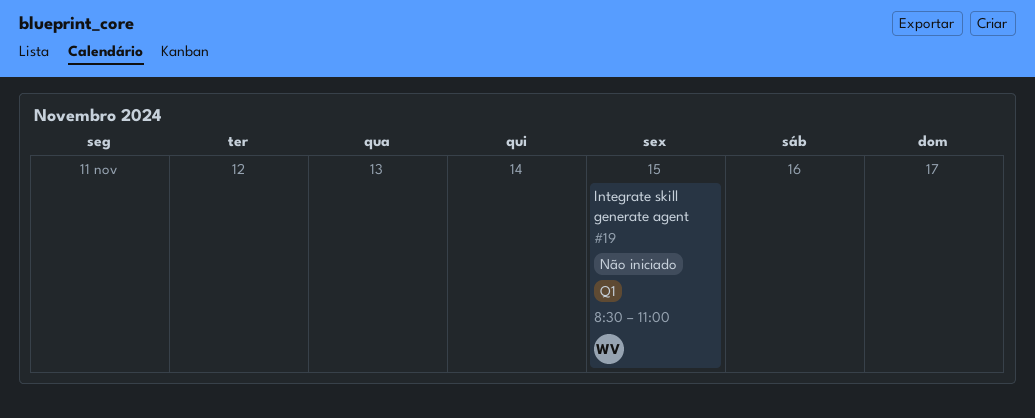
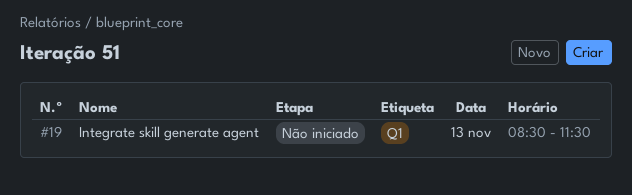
#19, day: Nov 15 -> Nov 13
#19, ends: 11:00 -> 11:30

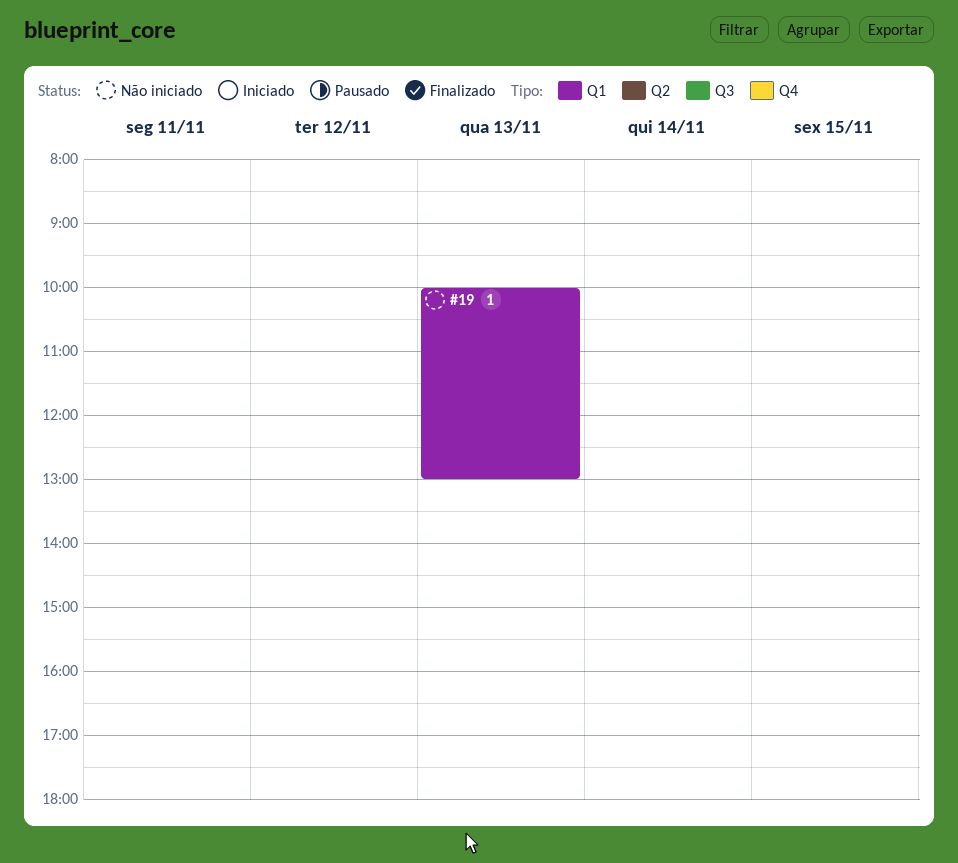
#19, begins: 08:30 -> 10:00
#19, ends: 11:30 -> 13:00

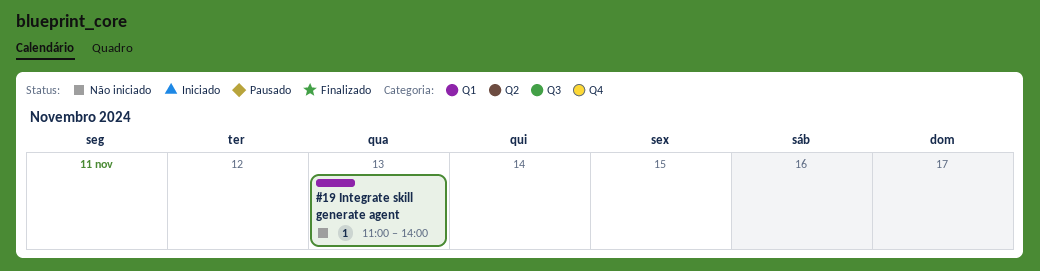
#19, begins: 10:00 -> 11:00
#19, ends: 13:00 -> 14:00

